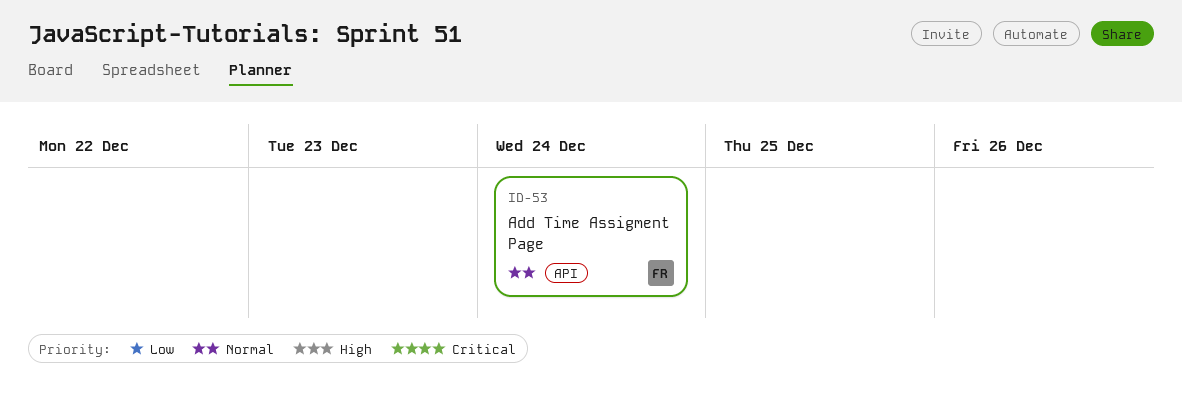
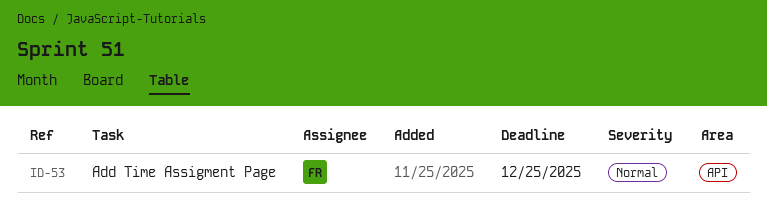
ID-53, due: Dec 24 -> Dec 25

